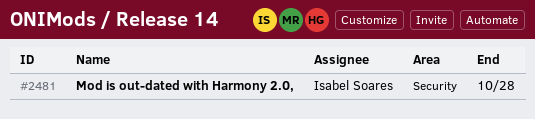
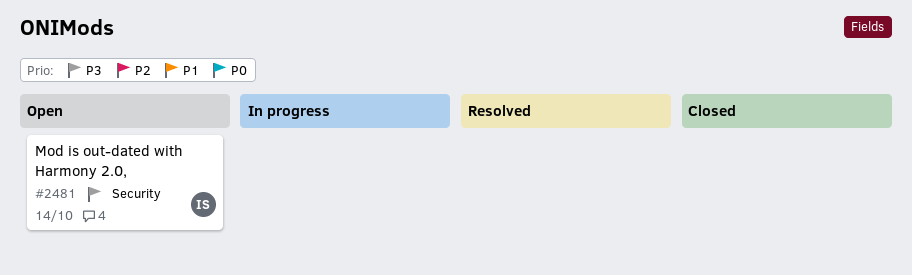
#2481, due: Oct 28 -> Oct 14

